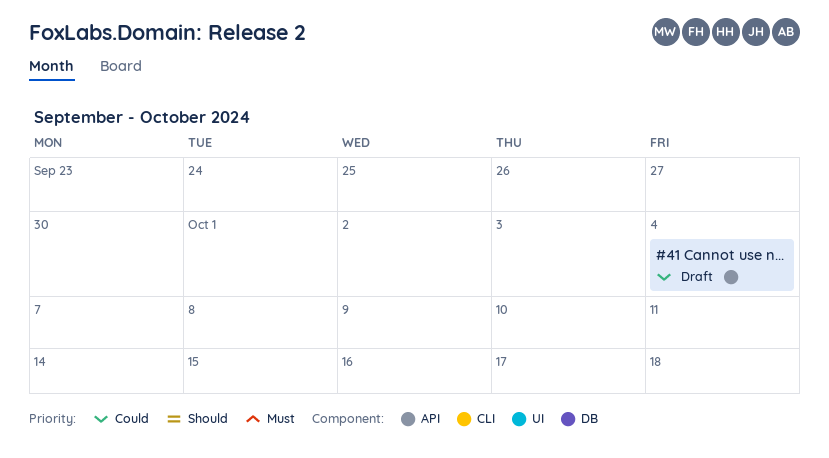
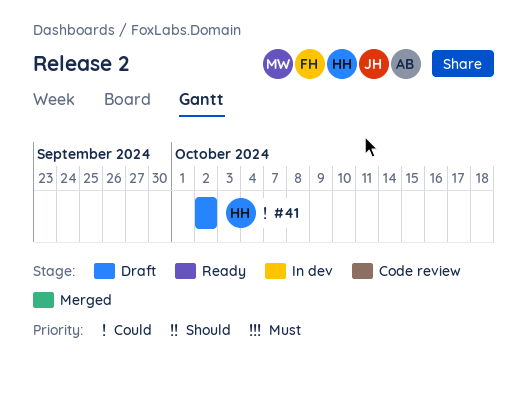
#41, due: Oct 4 -> Oct 2

